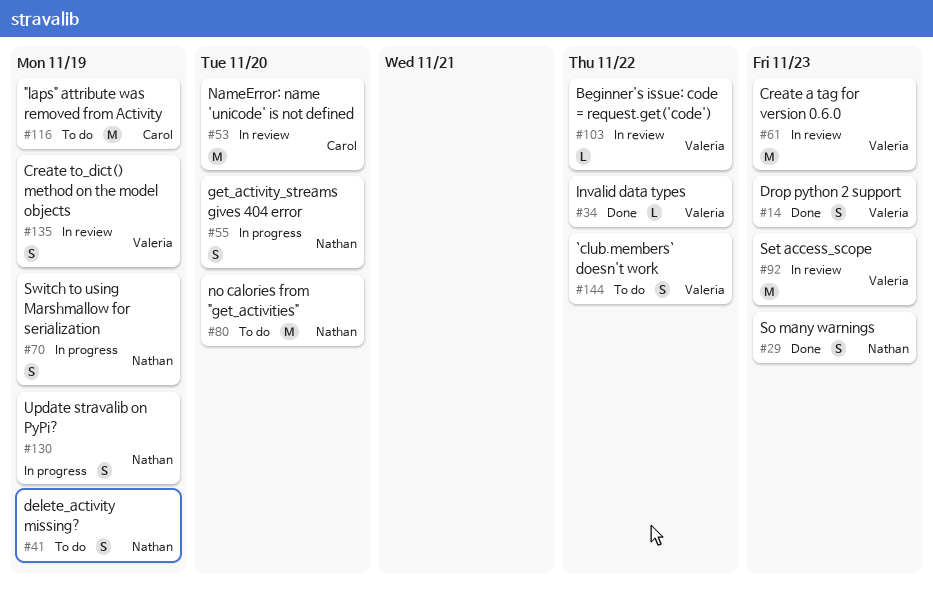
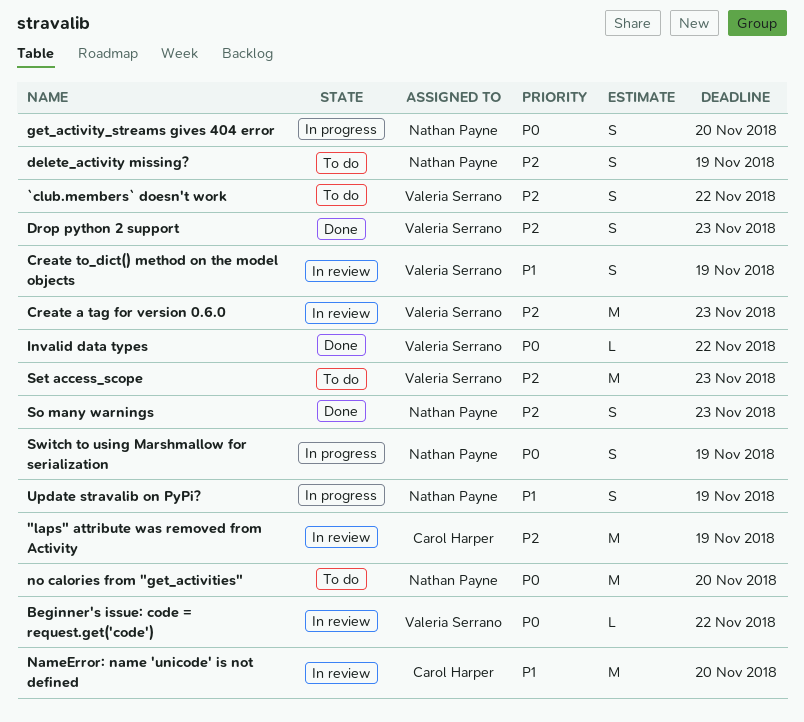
"laps" attribute was removed from Activity, status: To do -> In review
Set access_scope, status: In review -> To do

